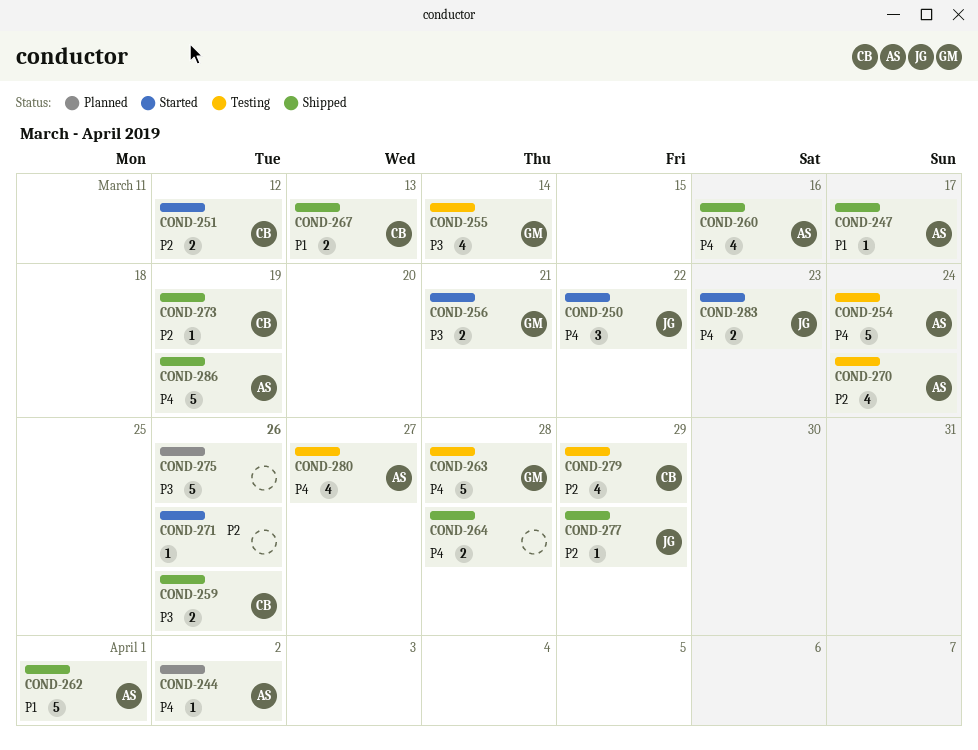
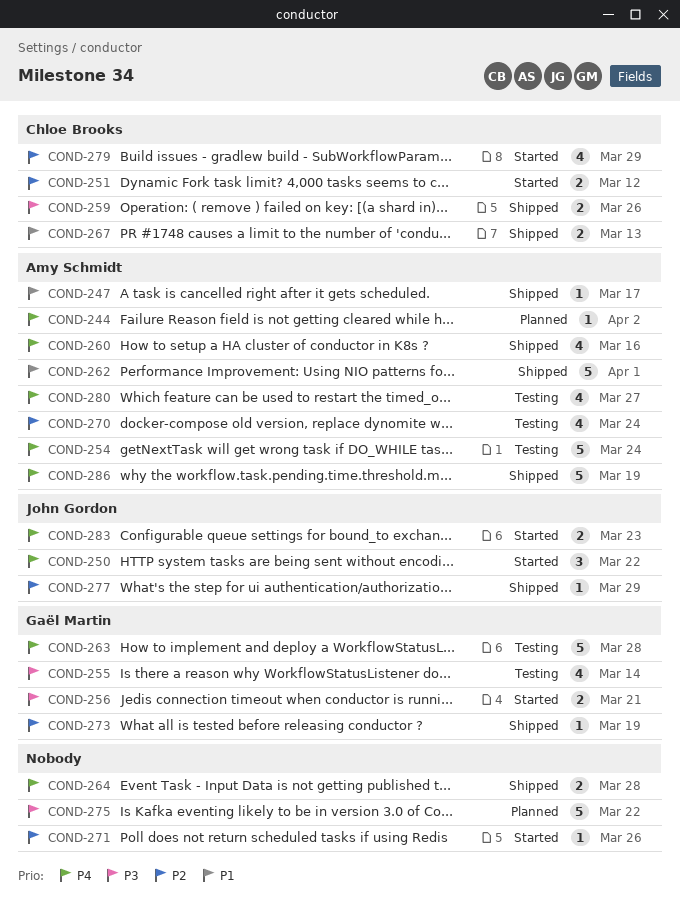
COND-273, owner: Chloe Brooks -> Gaël Martin
COND-275, due: Mar 26 -> Mar 22
COND-279, status: Testing -> Started

